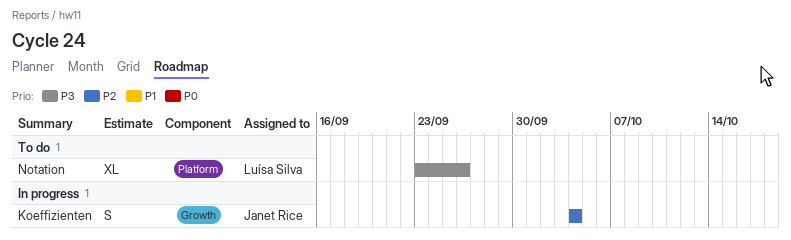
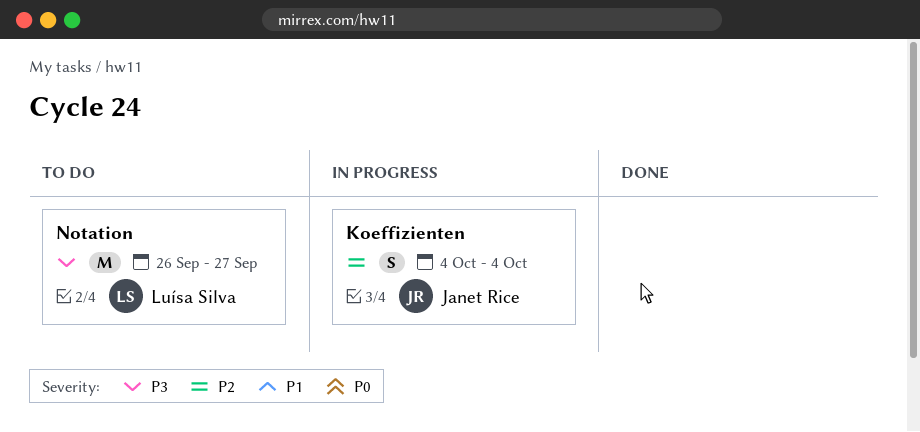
Notation, estimate: XL -> M
Notation, start: Sep 23 -> Sep 26
Notation, due: Sep 26 -> Sep 27

